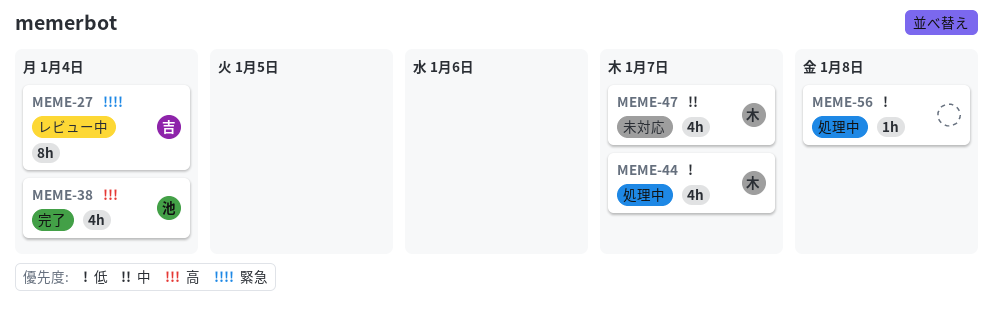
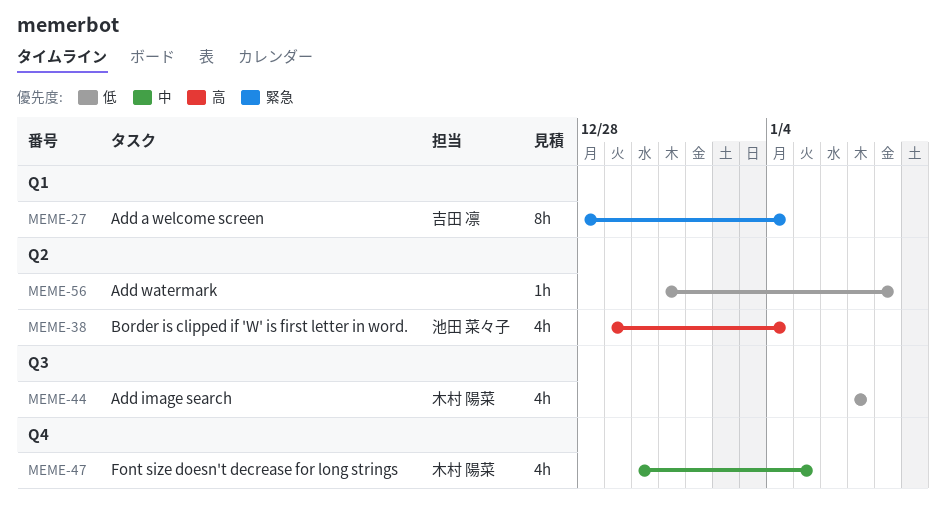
MEME-47, due: Jan 7 -> Jan 5

